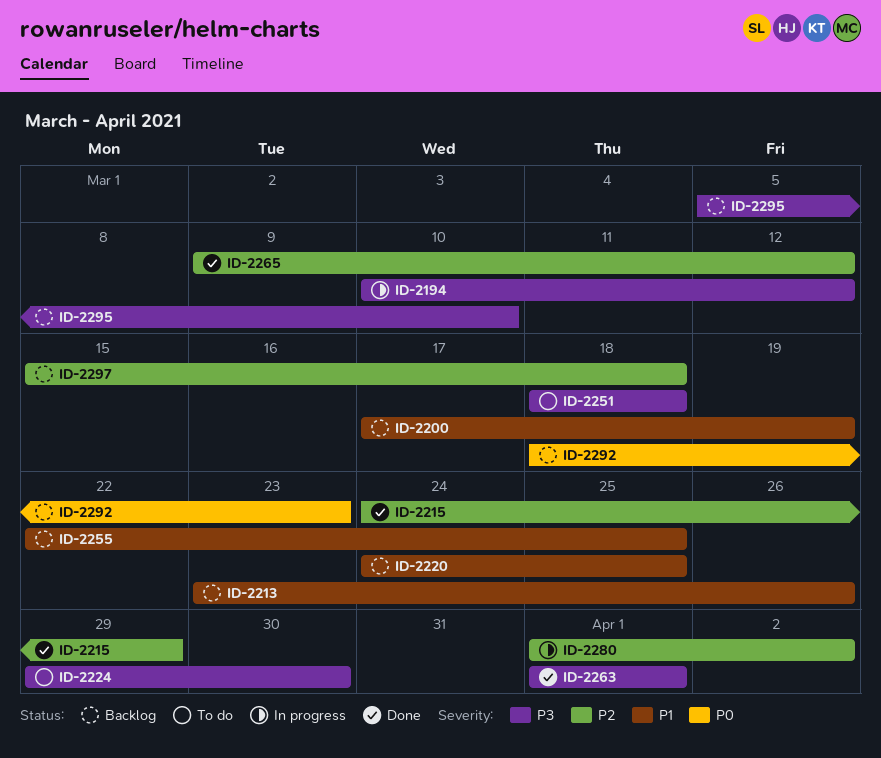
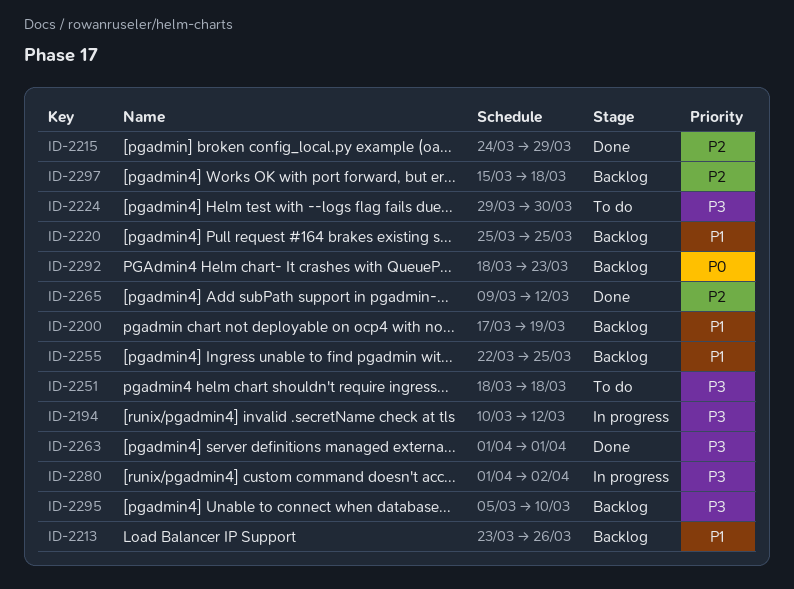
ID-2220, start: Mar 24 -> Mar 25
ID-2280, priority: P2 -> P3

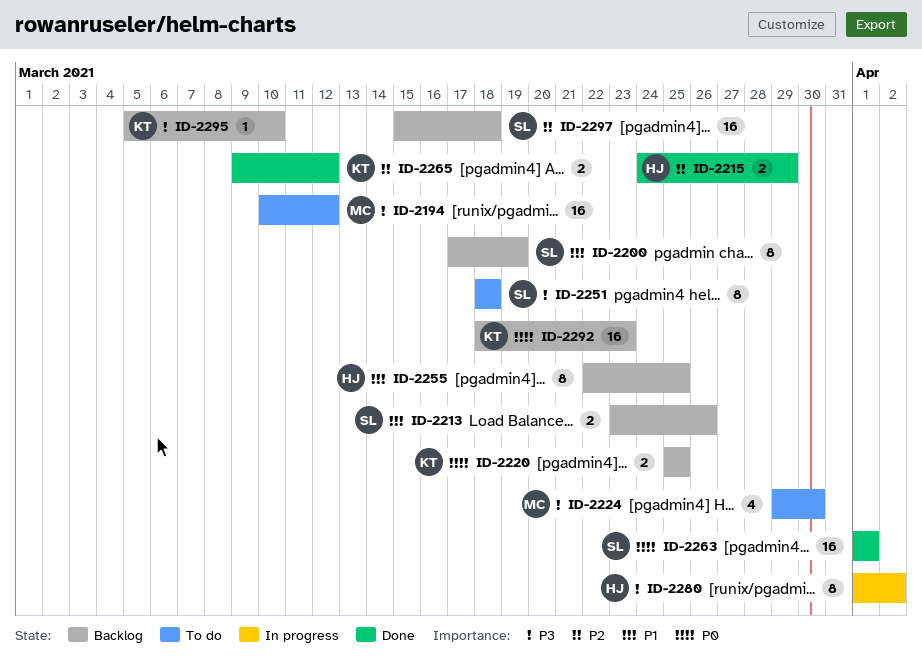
ID-2194, status: In progress -> To do
ID-2220, priority: P1 -> P0
ID-2263, priority: P3 -> P0

